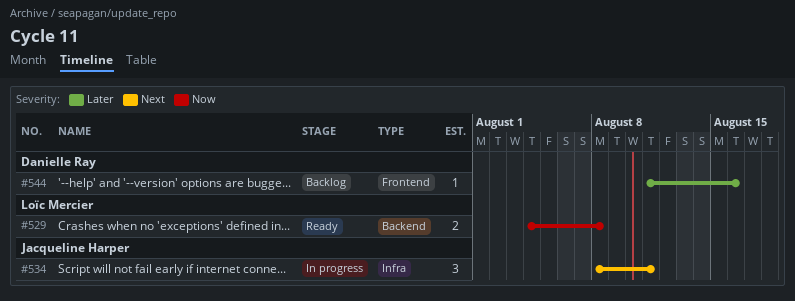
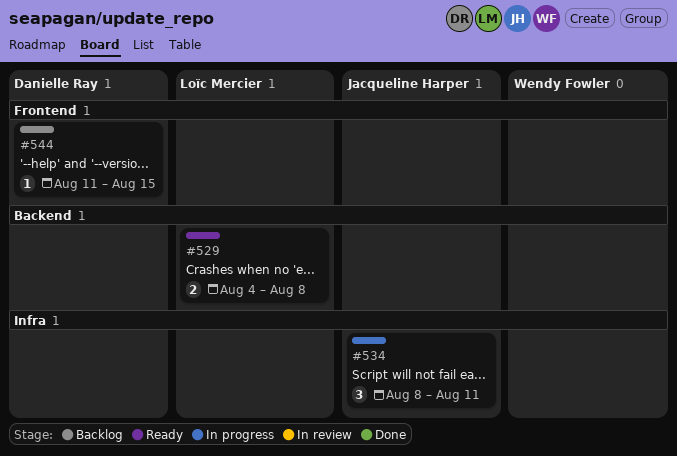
#544, due: Aug 16 -> Aug 15

